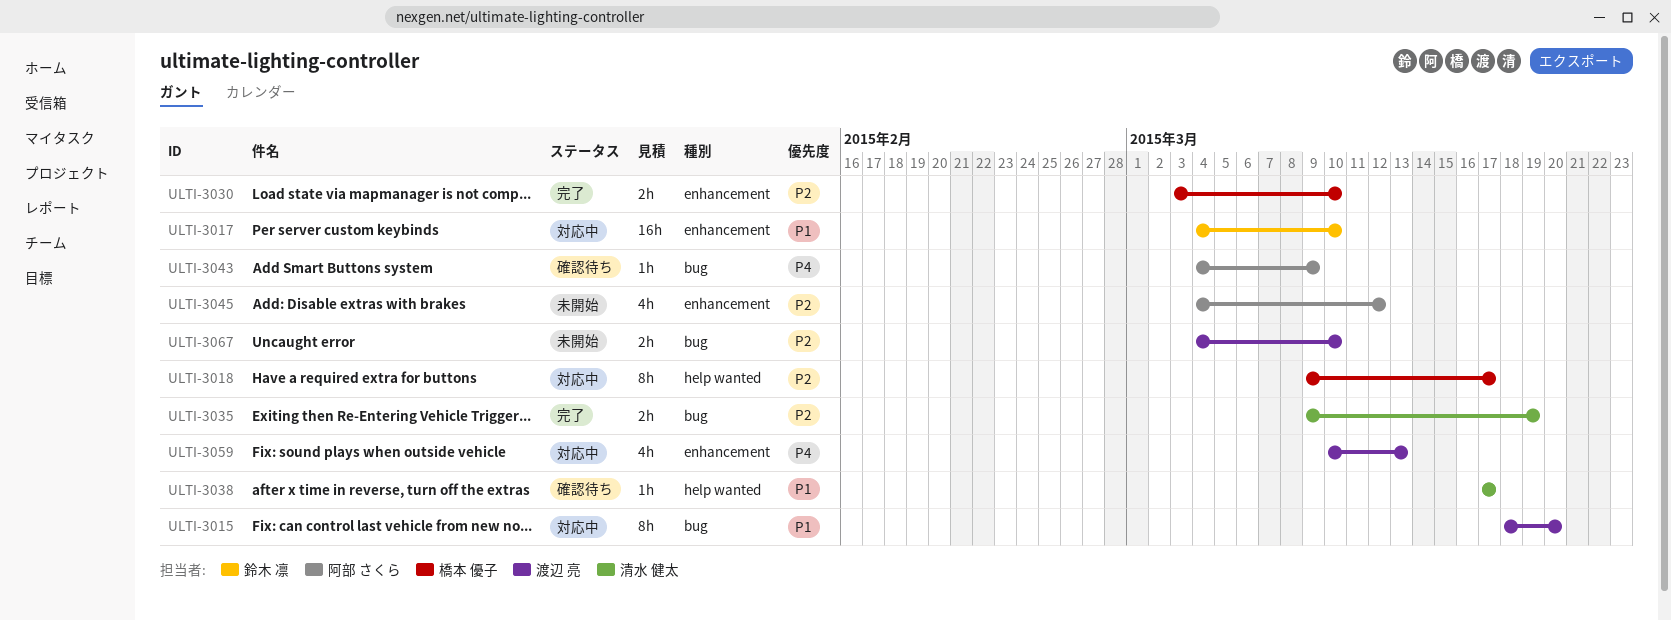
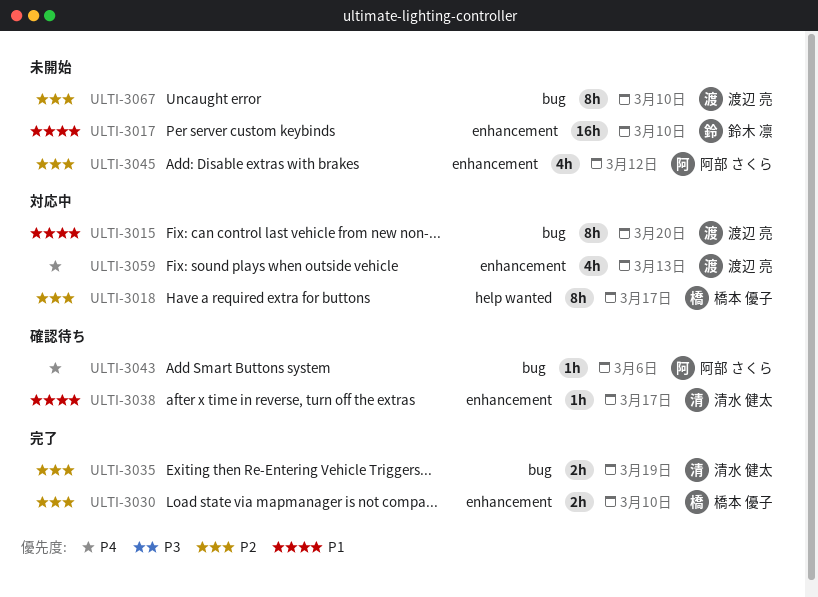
ULTI-3017, status: 対応中 -> 未開始
ULTI-3038, label: help wanted -> enhancement
ULTI-3043, due: Mar 9 -> Mar 6
ULTI-3067, estimate: 2h -> 8h

